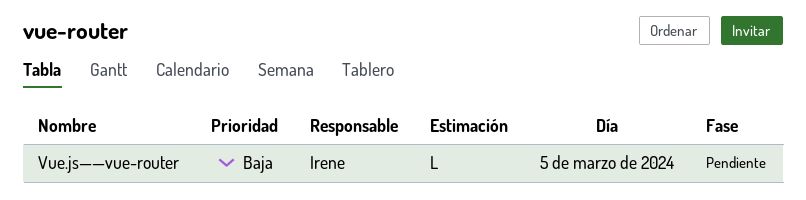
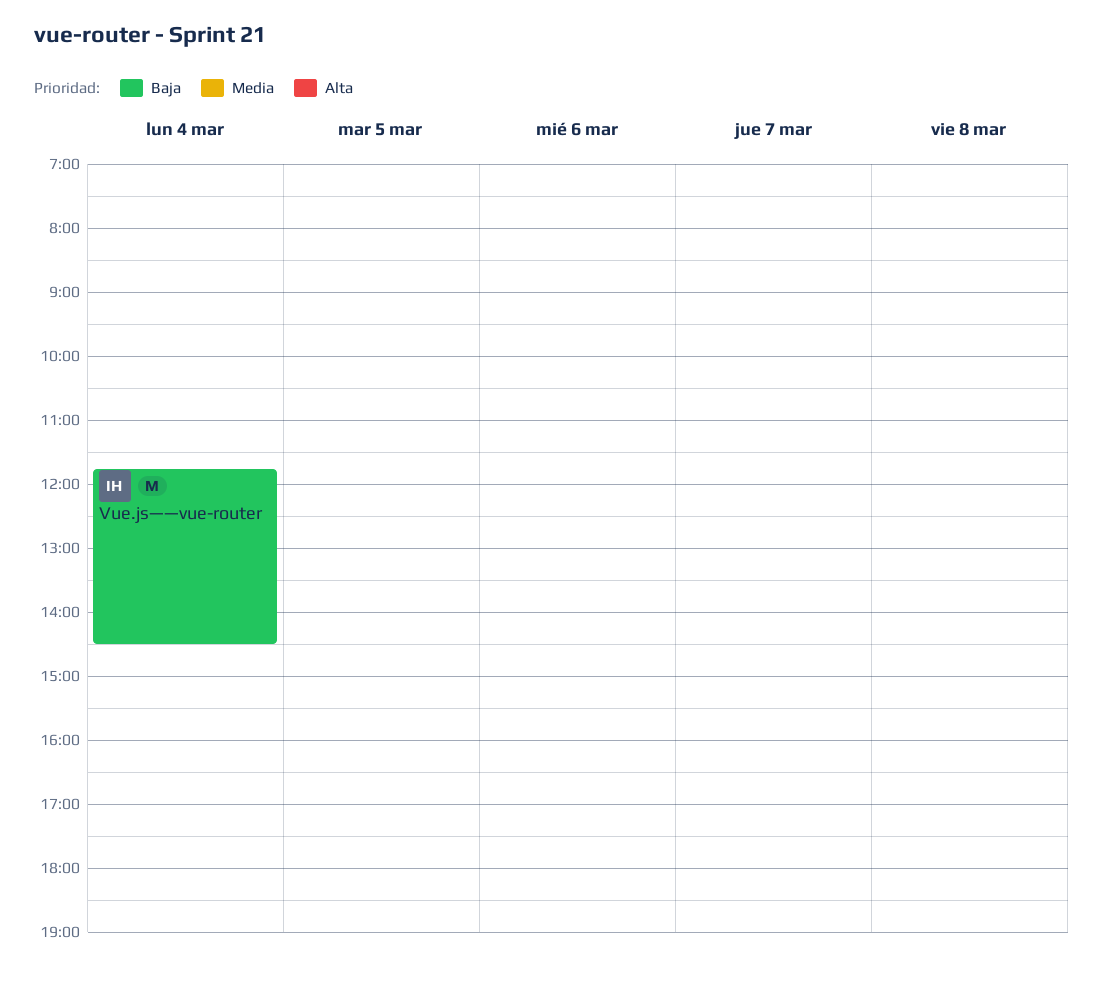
Vue.js——vue-router, estimate: L -> M
Vue.js——vue-router, day: Mar 5 -> Mar 4

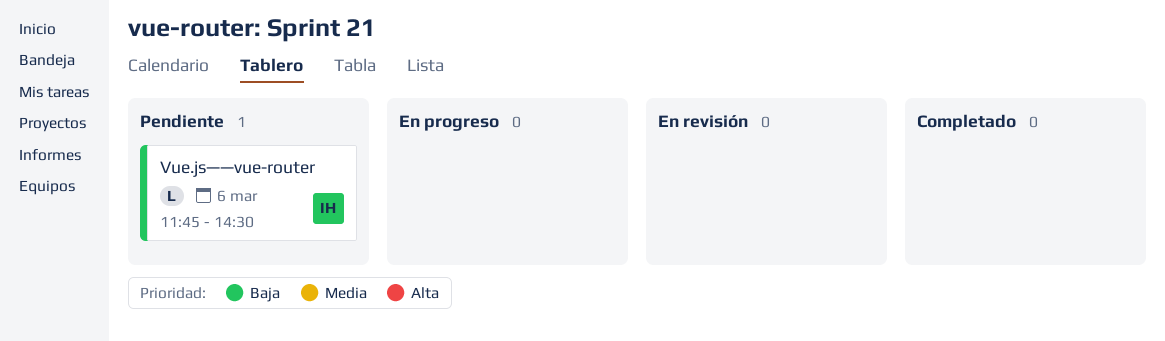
Vue.js——vue-router, estimate: M -> L
Vue.js——vue-router, day: Mar 4 -> Mar 6

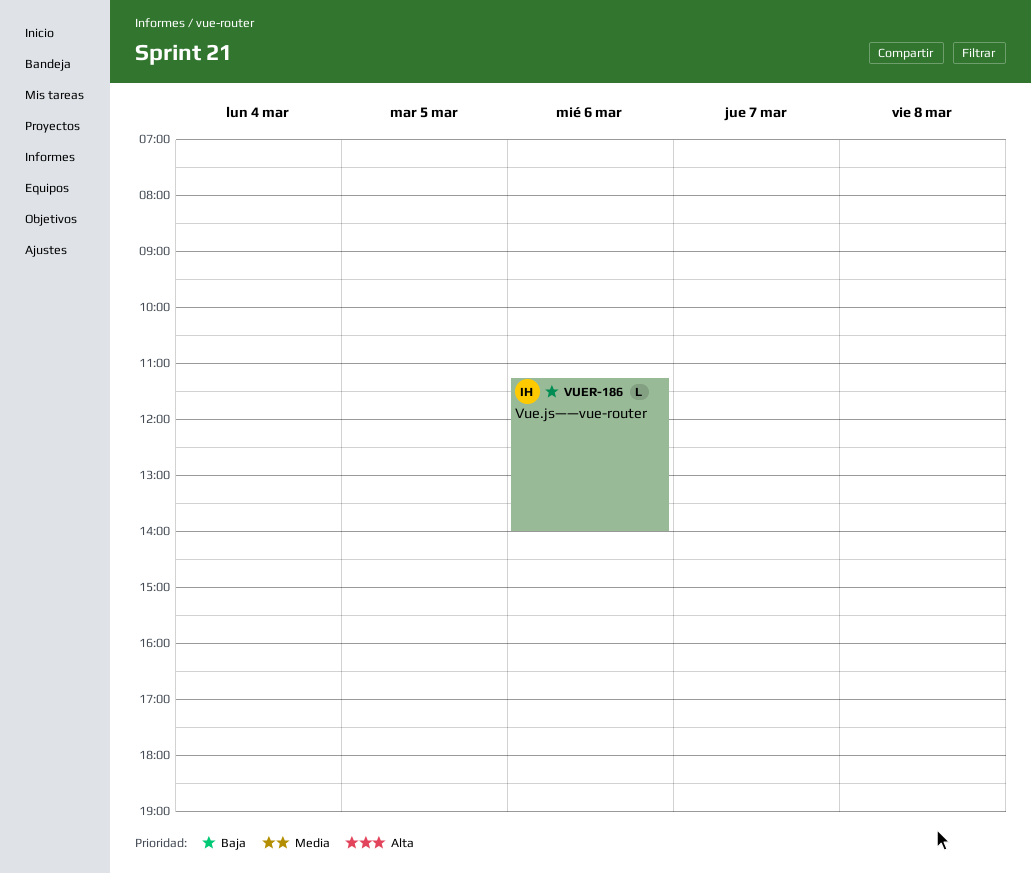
Vue.js——vue-router, begins: 11:45 -> 11:15
Vue.js——vue-router, ends: 14:30 -> 14:00

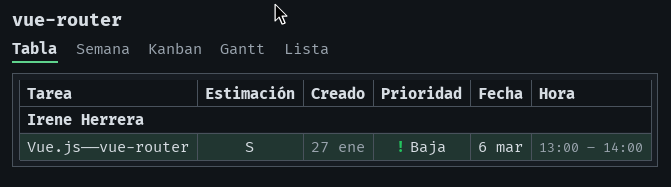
Vue.js——vue-router, estimate: L -> S
Vue.js——vue-router, begins: 11:15 -> 13:00

